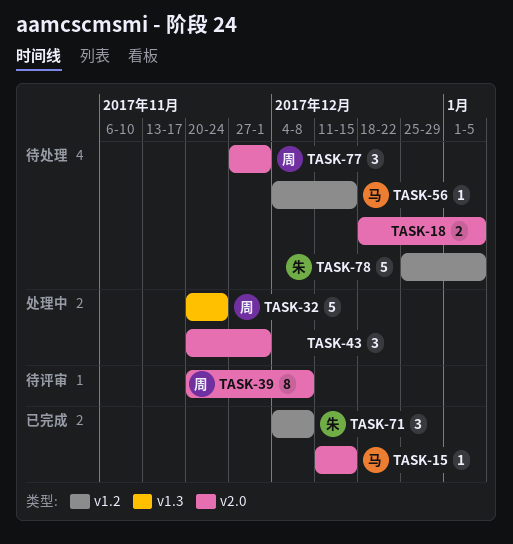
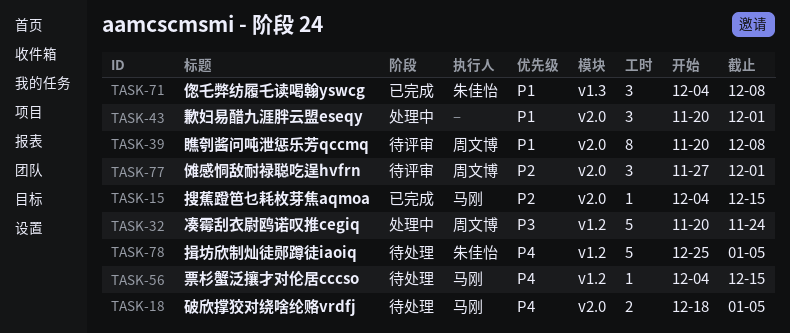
TASK-15, start: Dec 11 -> Dec 4
TASK-18, owner: none -> 马刚
TASK-32, label: v1.3 -> v1.2
TASK-71, label: v1.2 -> v1.3
TASK-77, status: 待处理 -> 待评审

